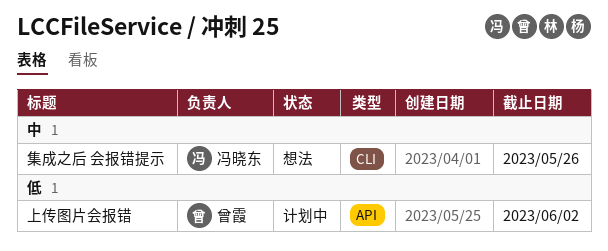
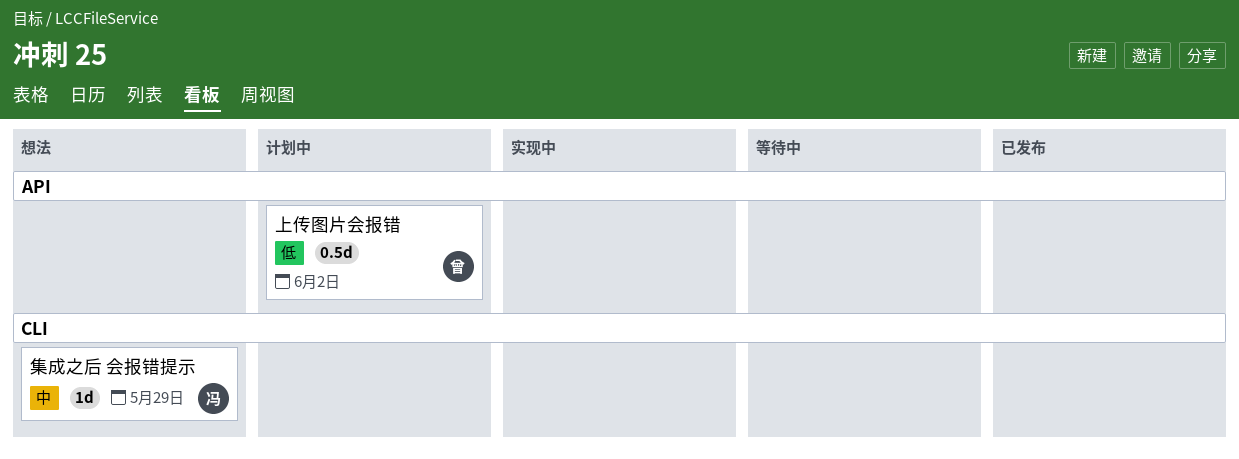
集成之后 会报错提示, due: May 26 -> May 29

